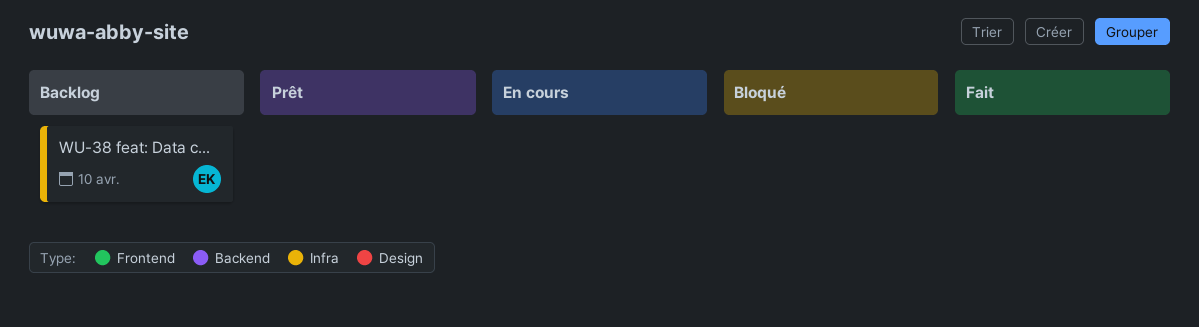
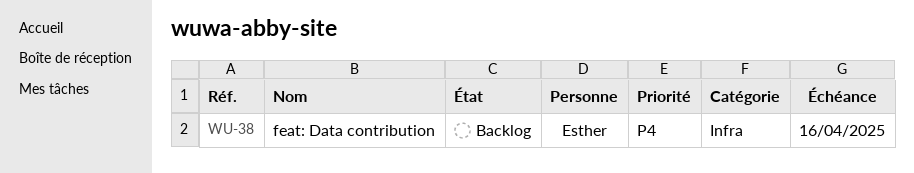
WU-38, due: Apr 10 -> Apr 16

